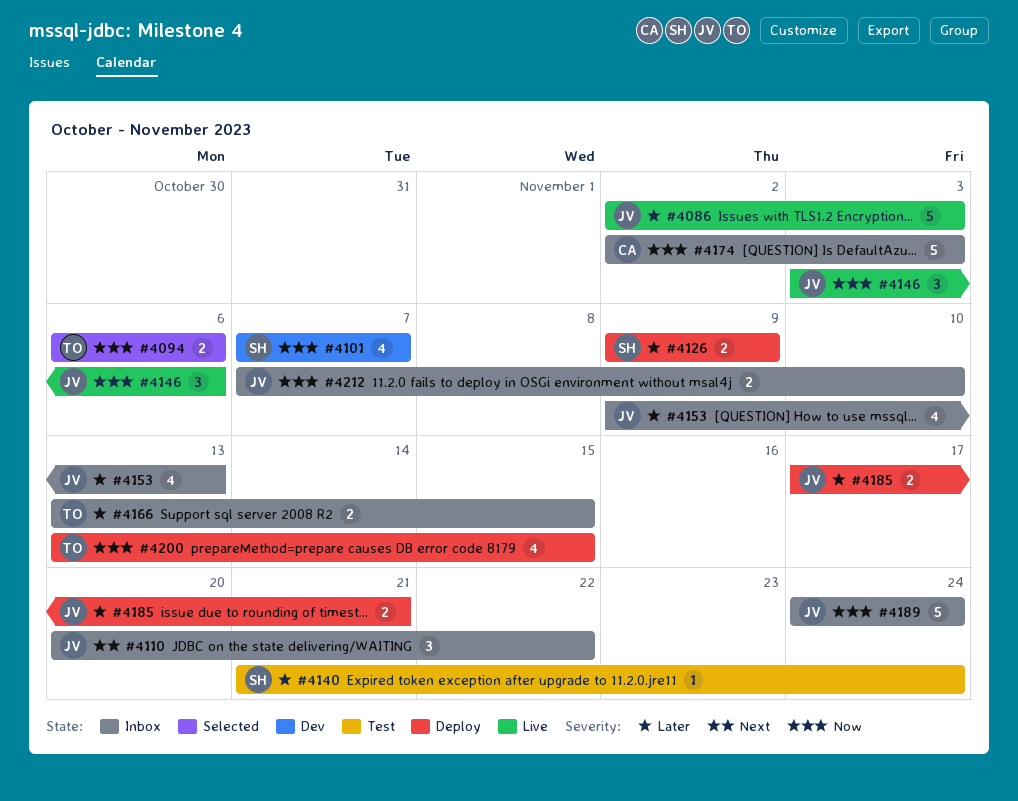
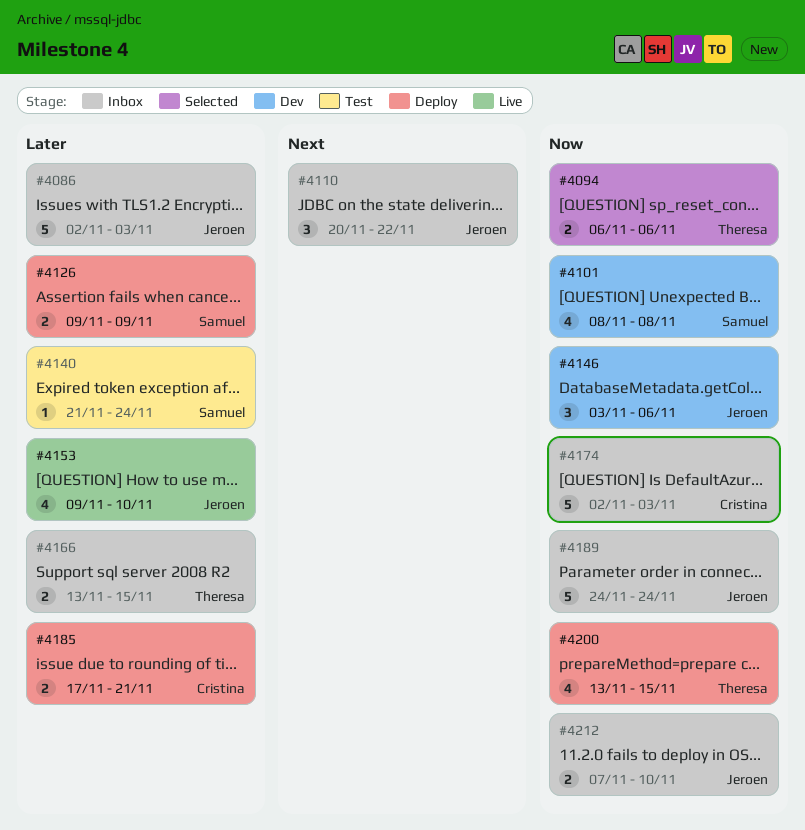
#4086, status: Live -> Inbox
#4101, start: Nov 7 -> Nov 8
#4101, due: Nov 7 -> Nov 8
#4146, status: Live -> Dev
#4153, status: Inbox -> Live
#4153, due: Nov 13 -> Nov 10
#4185, owner: Jeroen -> Cristina

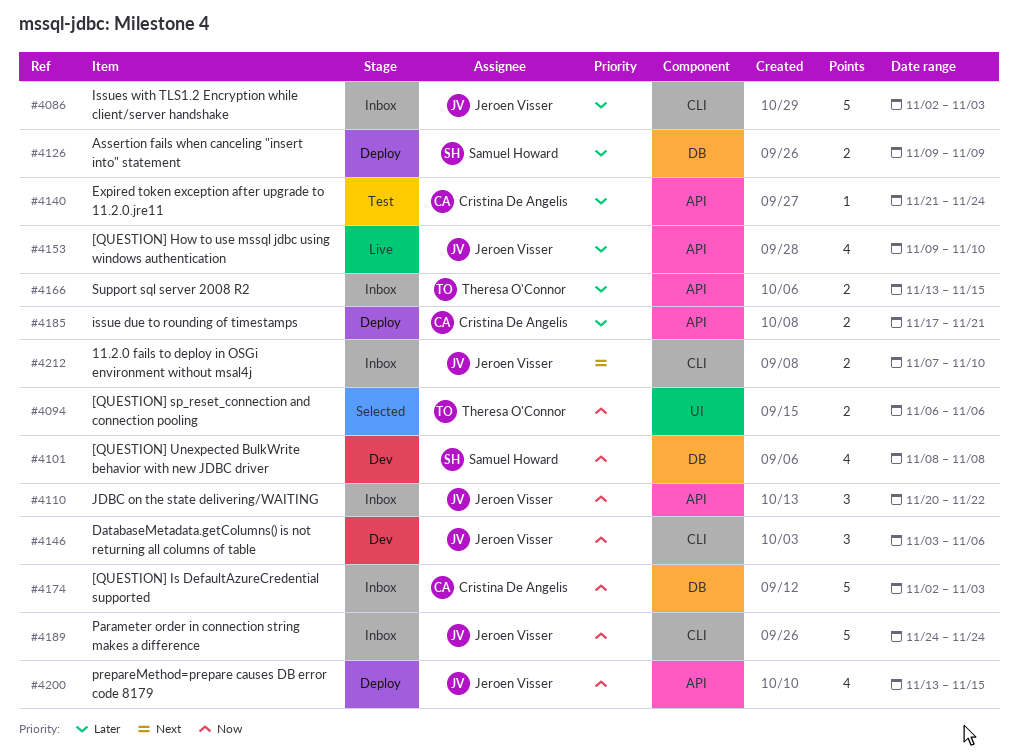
#4110, priority: Next -> Now
#4140, owner: Samuel Howard -> Cristina De Angelis
#4200, owner: Theresa O'Connor -> Jeroen Visser
#4212, priority: Now -> Next

